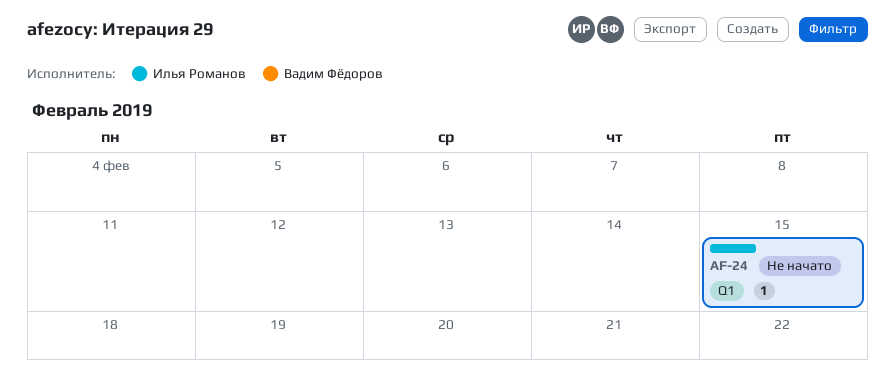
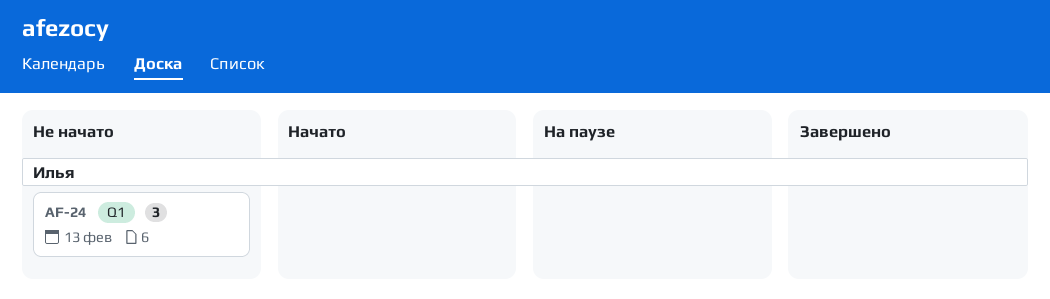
AF-24, estimate: 1 -> 3
AF-24, due: Feb 15 -> Feb 13

